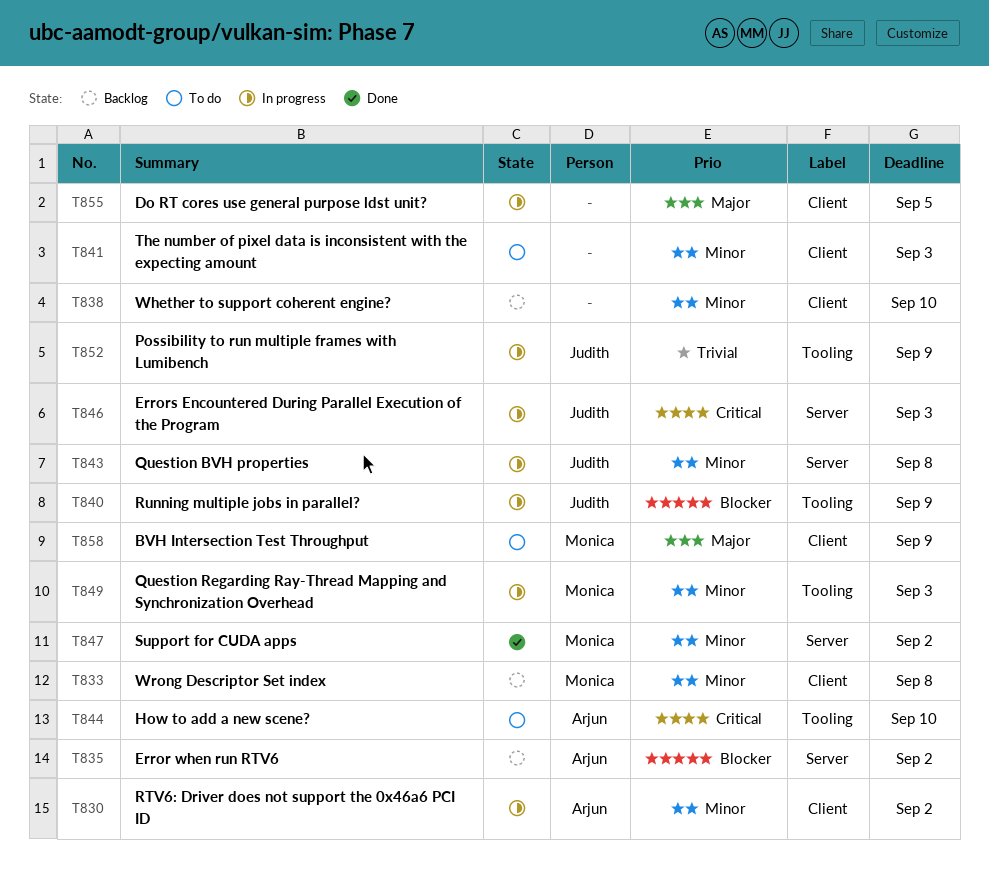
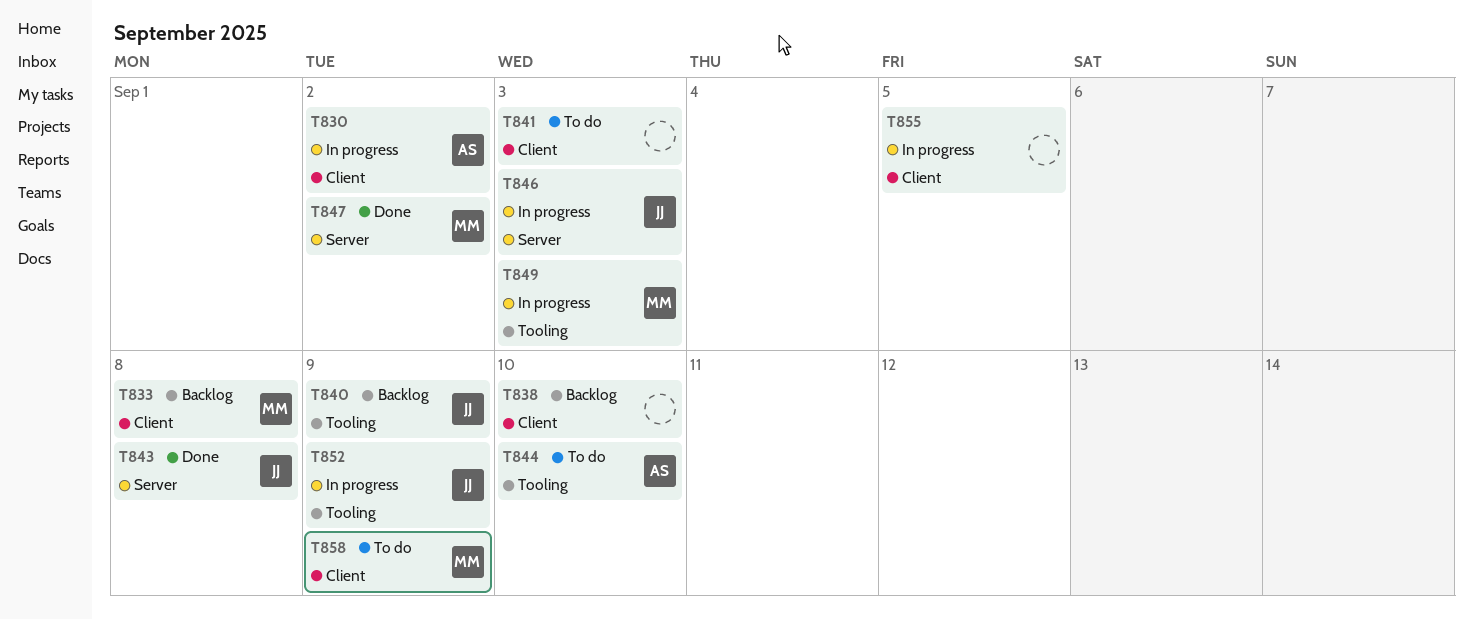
T835: present -> none
T840, status: In progress -> Backlog
T843, status: In progress -> Done

